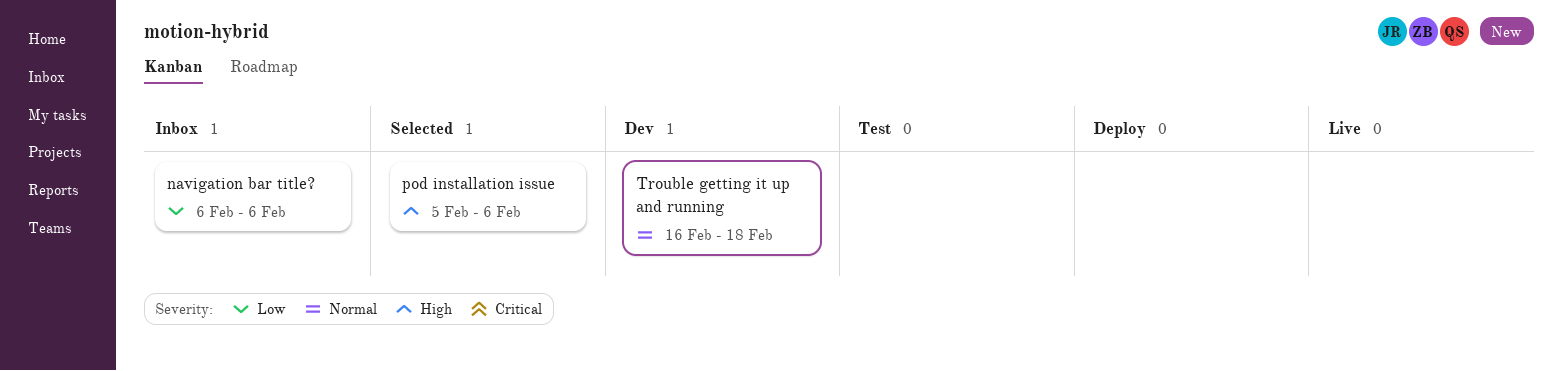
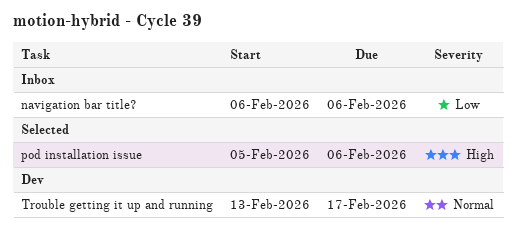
Trouble getting it up and running, start: Feb 16 -> Feb 13
Trouble getting it up and running, due: Feb 18 -> Feb 17

